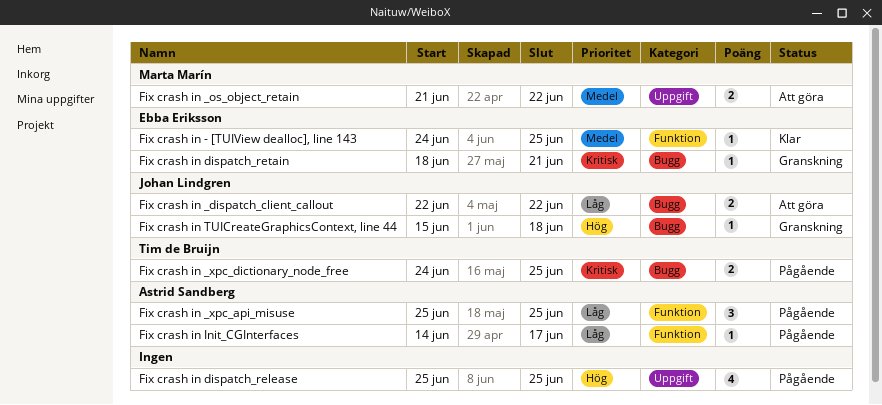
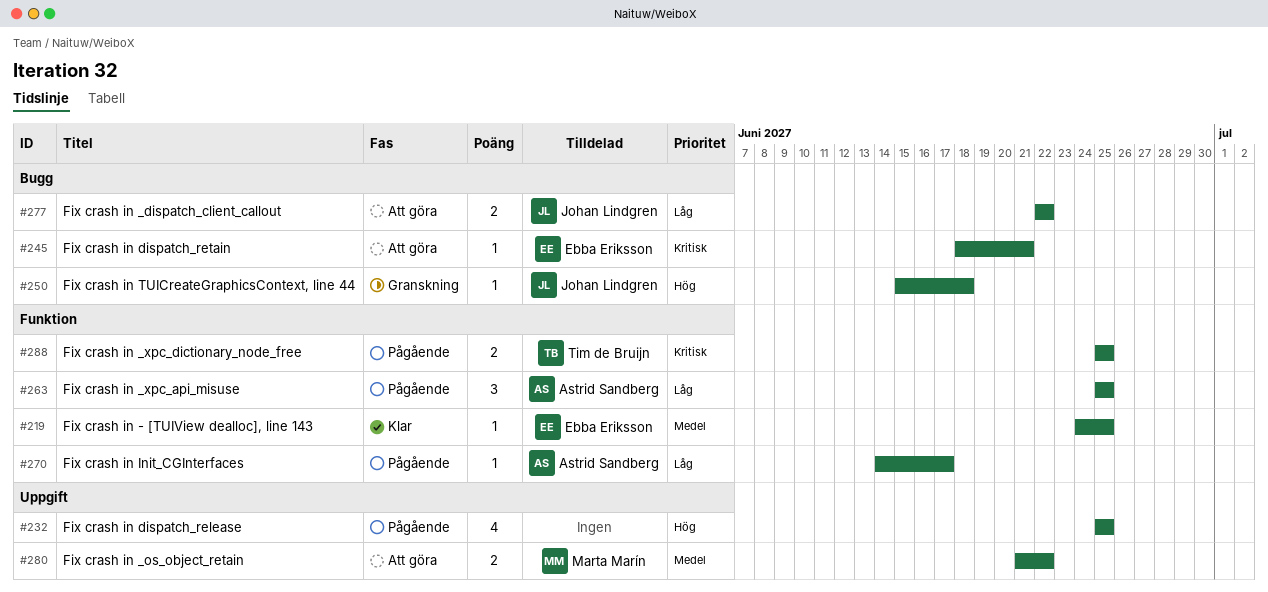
Fix crash in _xpc_dictionary_node_free, label: Bugg -> Funktion
Fix crash in _xpc_dictionary_node_free, start: Jun 24 -> Jun 25
Fix crash in dispatch_retain, status: Granskning -> Att göra

